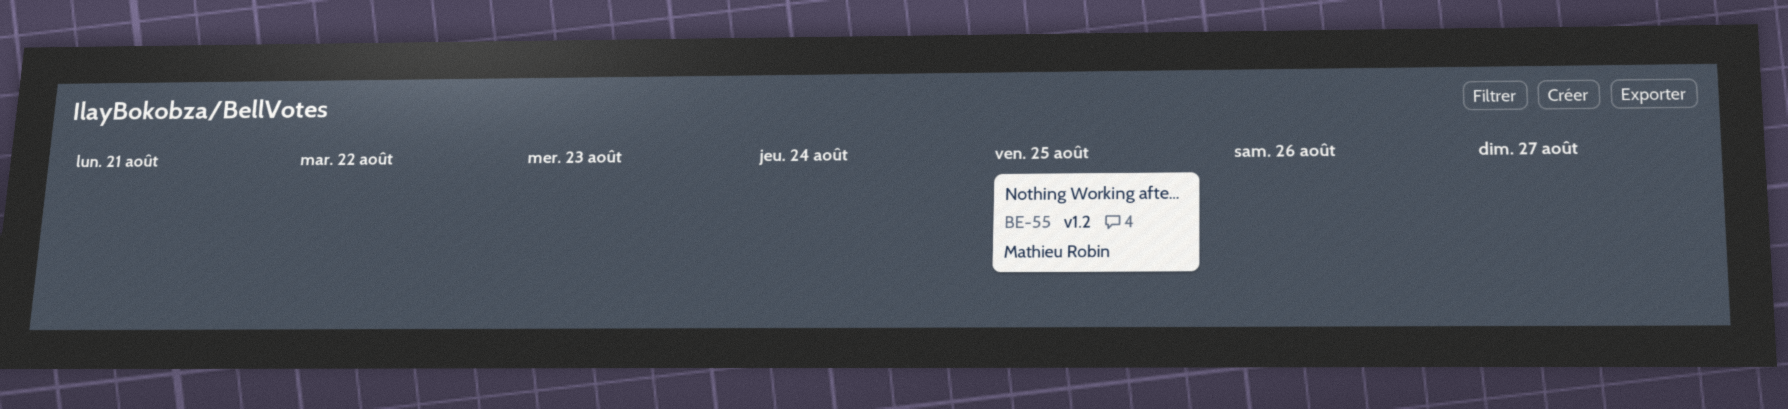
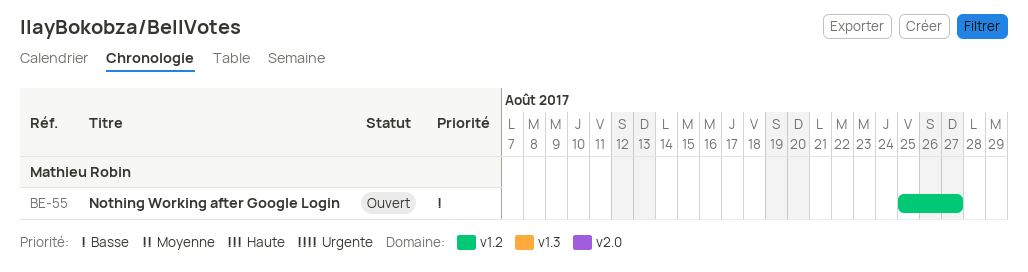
BE-55, due: Aug 25 -> Aug 27

